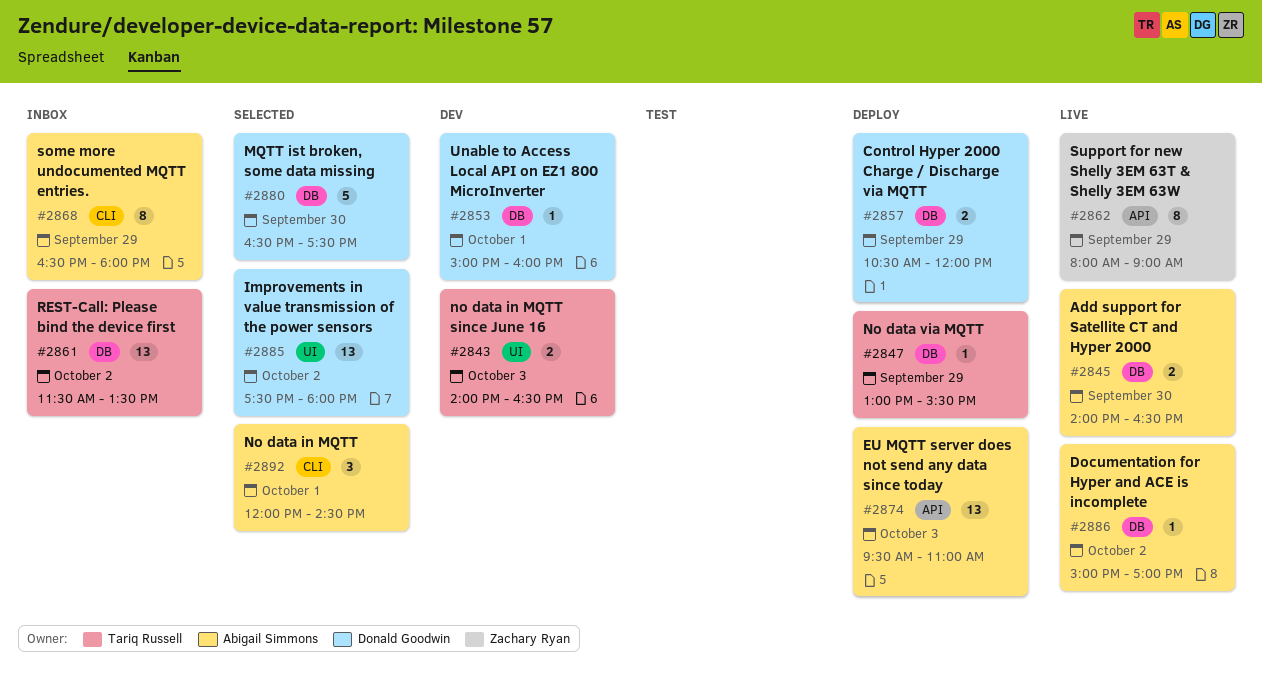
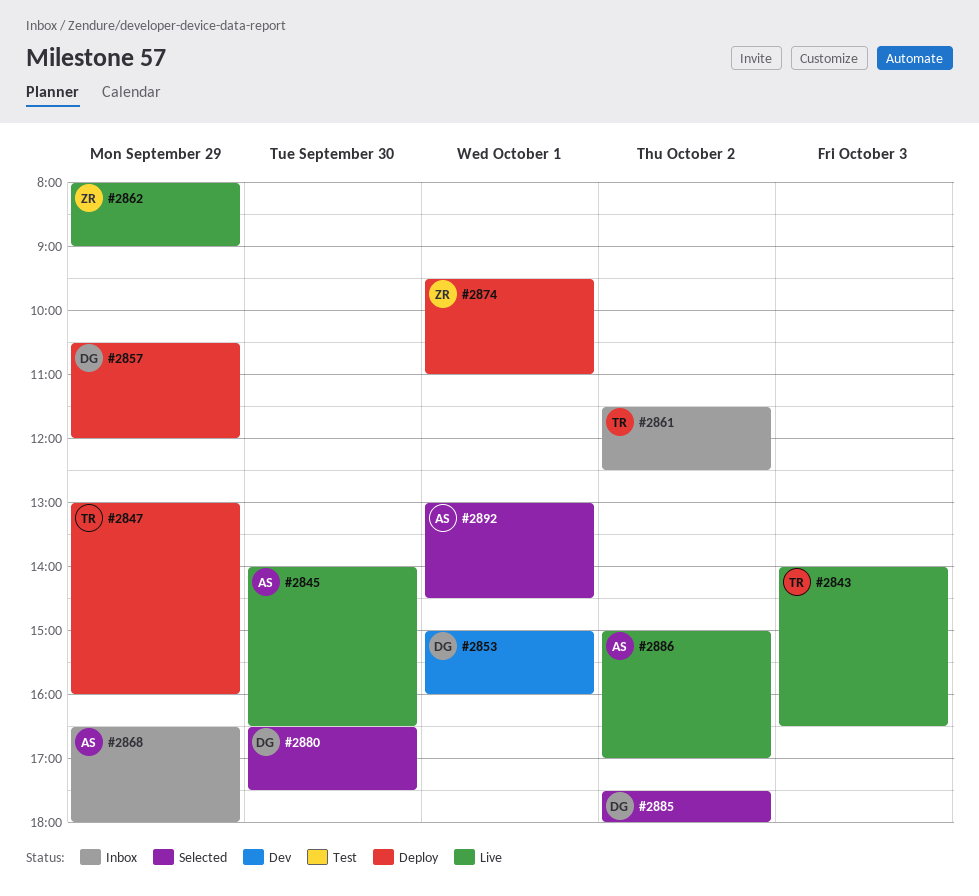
#2843, status: Dev -> Live
#2847, ends: 15:30 -> 16:00
#2861, ends: 13:30 -> 12:30
#2874, owner: Abigail Simmons -> Zachary Ryan
#2874, day: Oct 3 -> Oct 1
#2892, begins: 12:00 -> 13:00

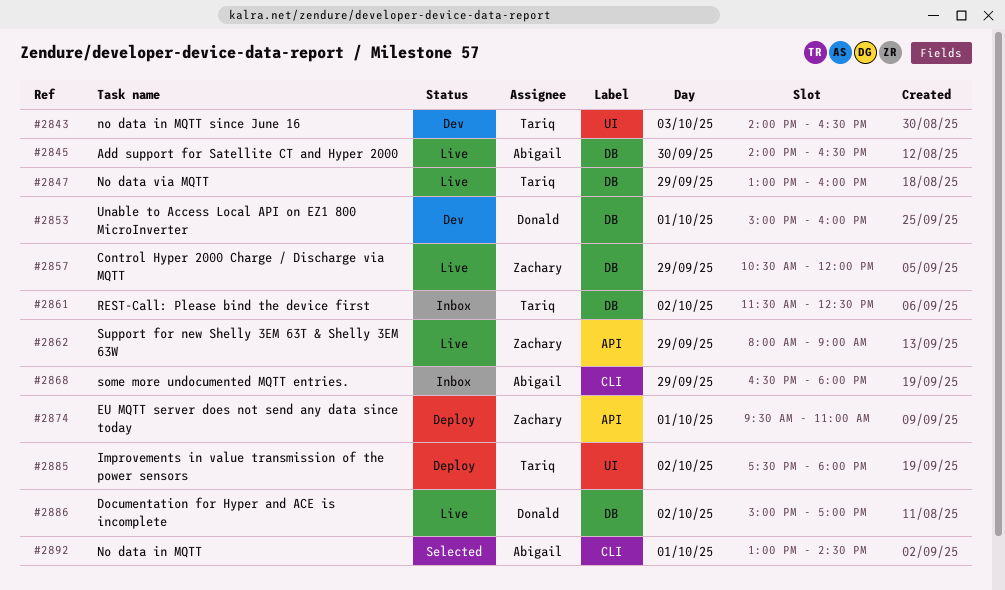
#2843, status: Live -> Dev
#2847, status: Deploy -> Live
#2857, status: Deploy -> Live
#2857, owner: Donald -> Zachary
#2880: present -> none
#2885, status: Selected -> Deploy
#2885, owner: Donald -> Tariq
#2886, owner: Abigail -> Donald

